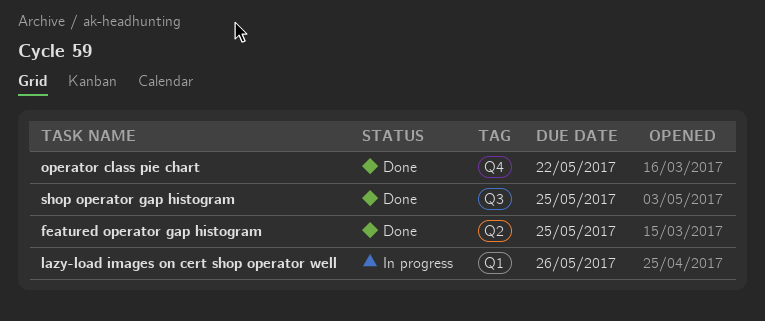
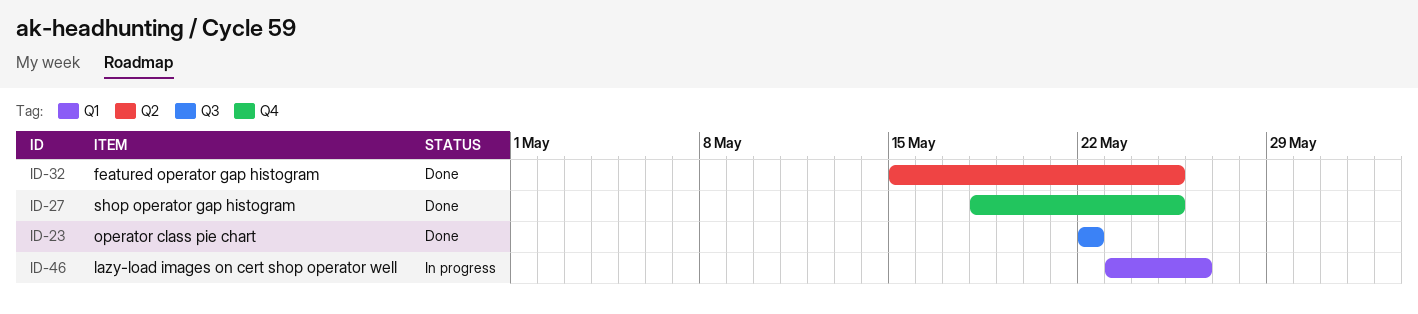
operator class pie chart, label: Q4 -> Q3
shop operator gap histogram, label: Q3 -> Q4

